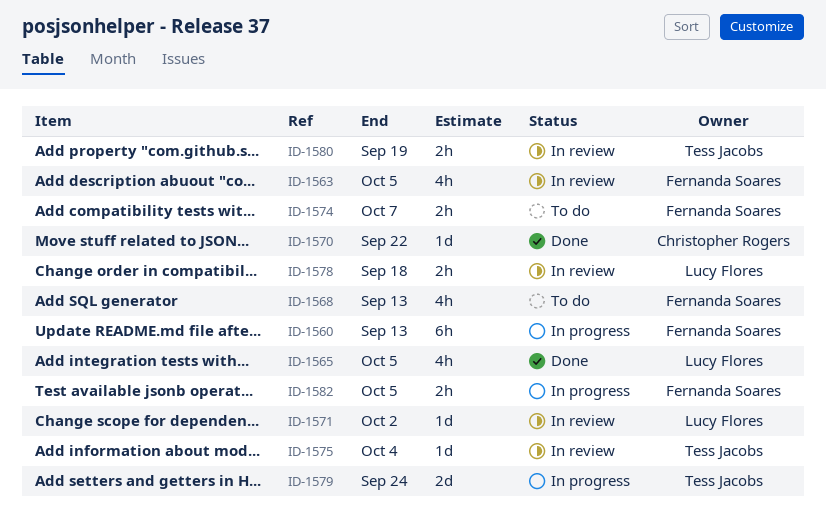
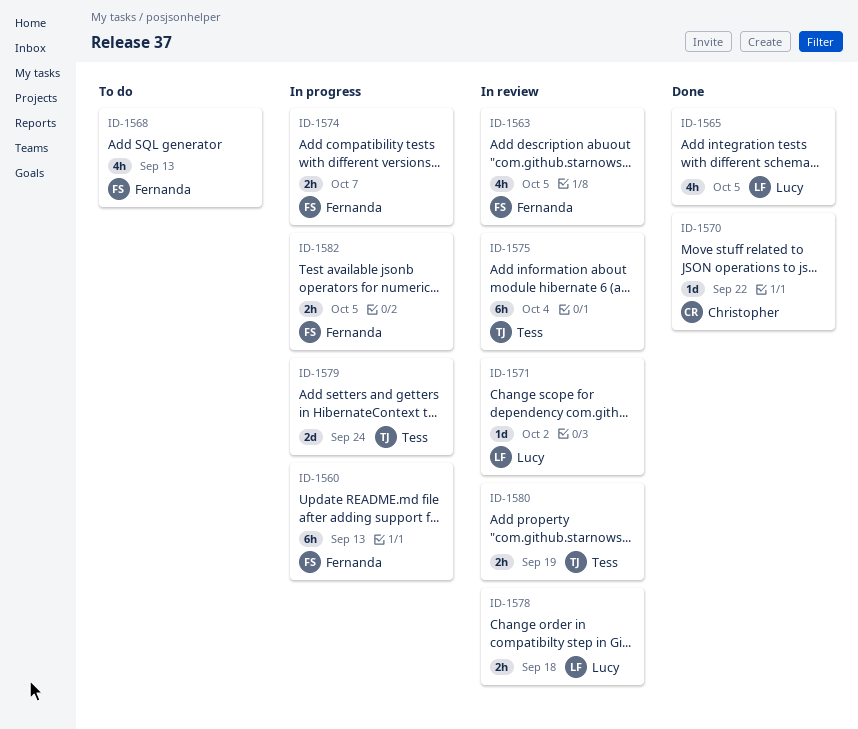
ID-1574, status: To do -> In progress
ID-1575, estimate: 1d -> 6h

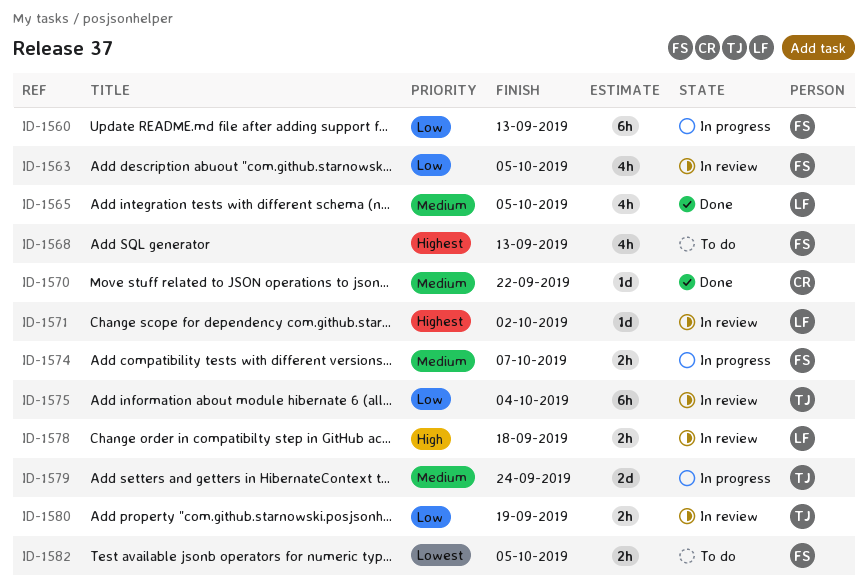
ID-1582, status: In progress -> To do

